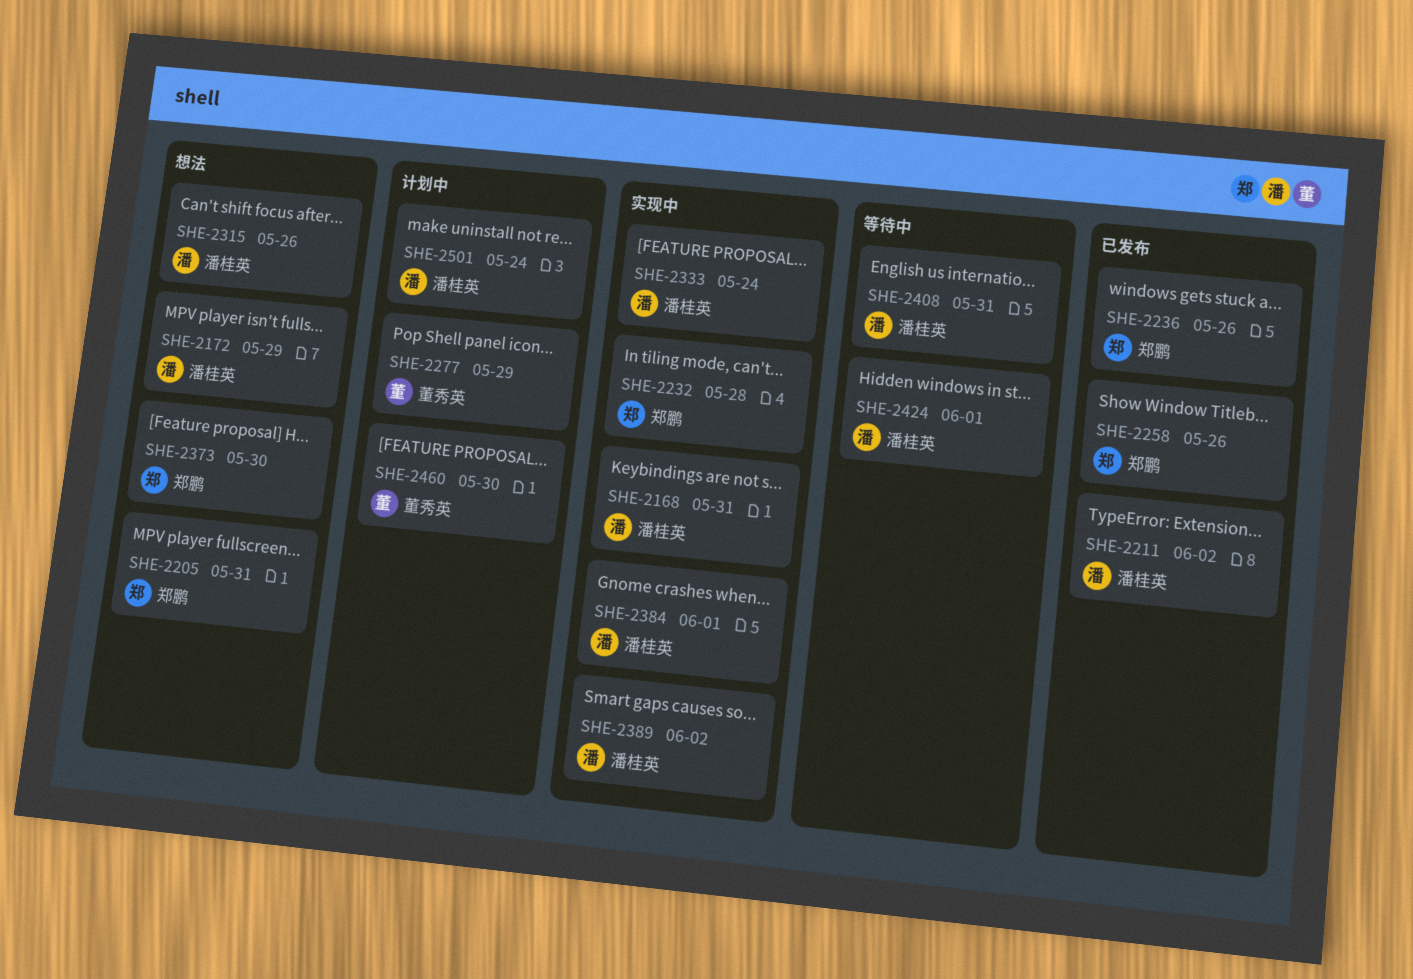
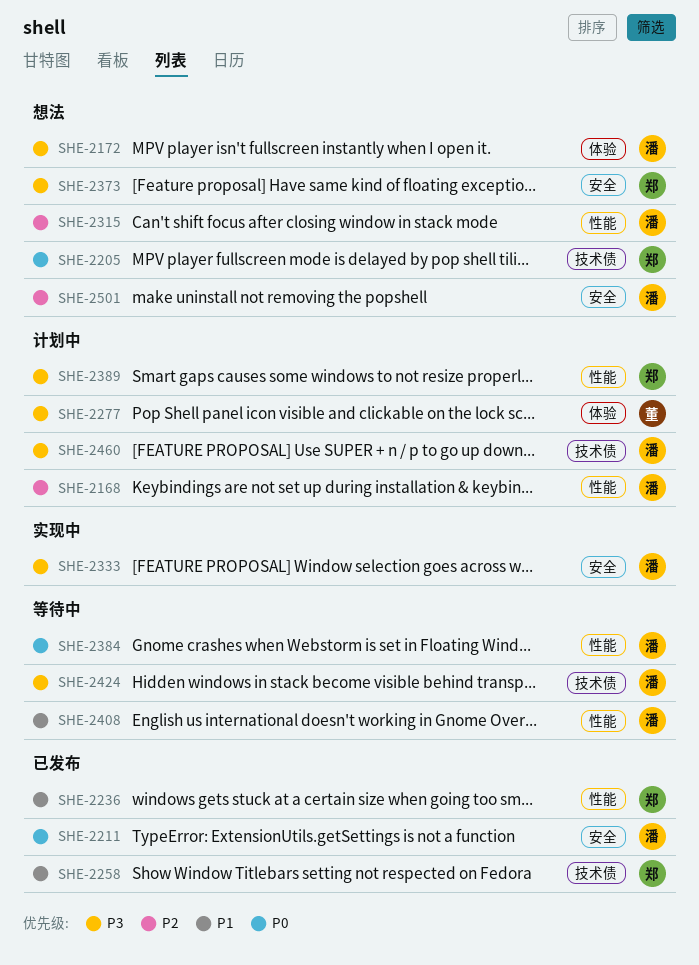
SHE-2168, status: 实现中 -> 计划中
SHE-2232: present -> none
SHE-2384, status: 实现中 -> 等待中
SHE-2389, status: 实现中 -> 计划中
SHE-2389, owner: 潘桂英 -> 郑鹏
SHE-2460, owner: 董秀英 -> 潘桂英
SHE-2501, status: 计划中 -> 想法

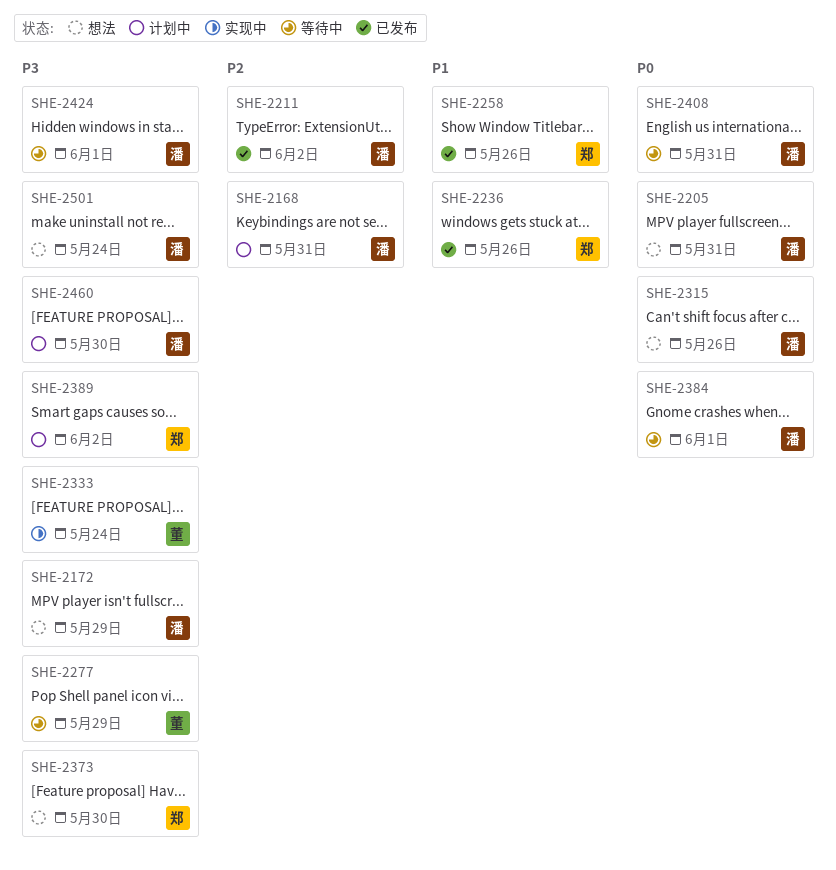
SHE-2205, owner: 郑 -> 潘
SHE-2211, priority: P0 -> P2
SHE-2277, status: 计划中 -> 等待中
SHE-2315, priority: P2 -> P0
SHE-2333, owner: 潘 -> 董
SHE-2408, priority: P1 -> P0
SHE-2501, priority: P2 -> P3

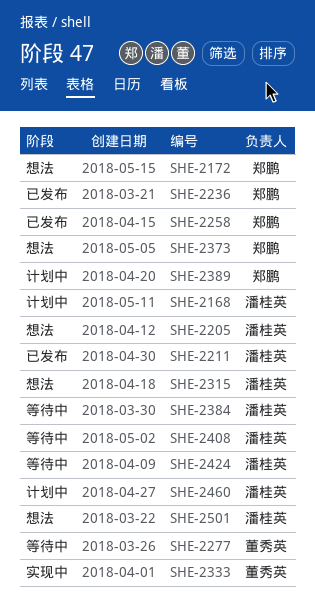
SHE-2172, owner: 潘桂英 -> 郑鹏

